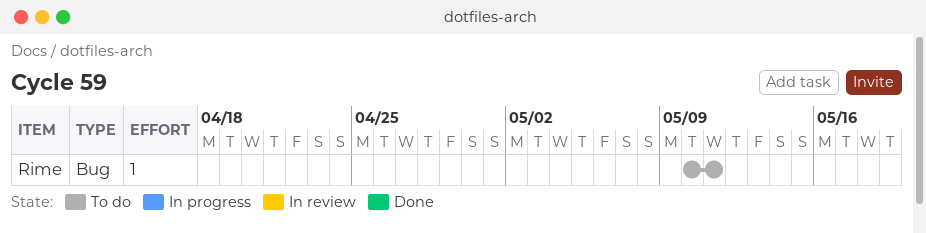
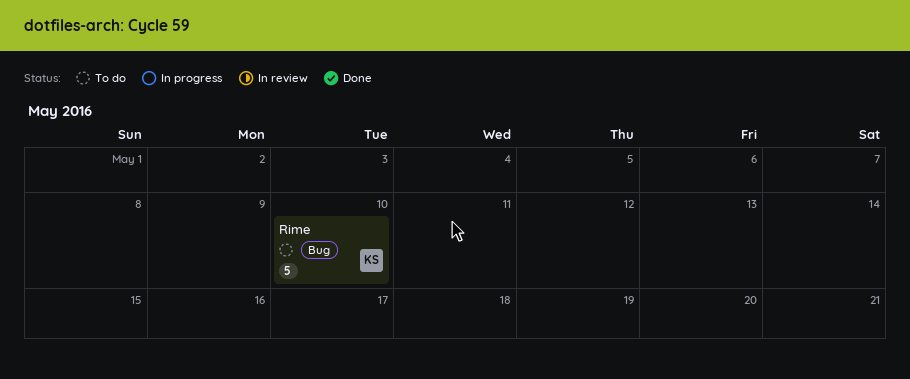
Rime, estimate: 1 -> 5
Rime, due: May 11 -> May 10

